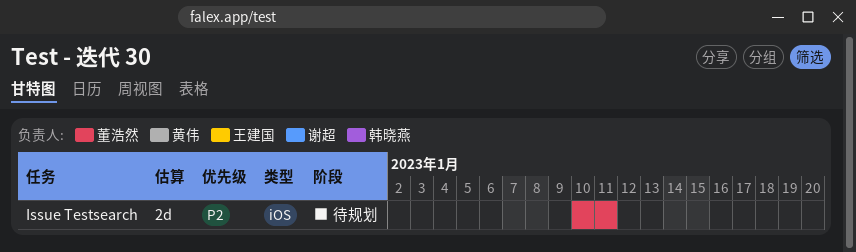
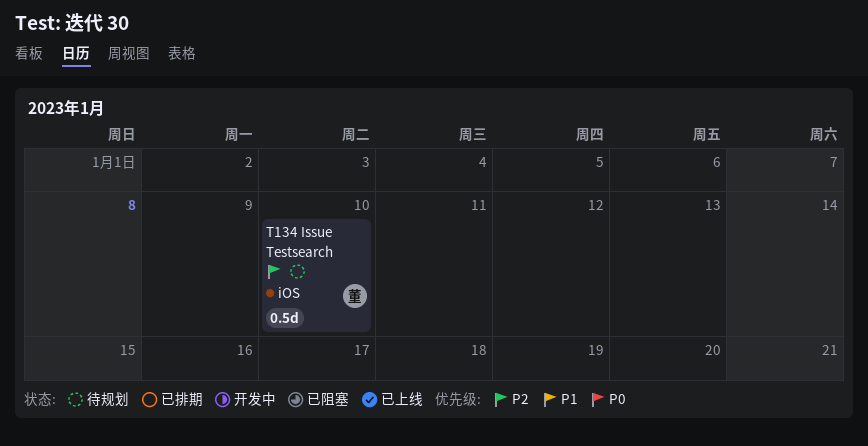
Issue Testsearch, estimate: 2d -> 0.5d
Issue Testsearch, due: Jan 11 -> Jan 10

